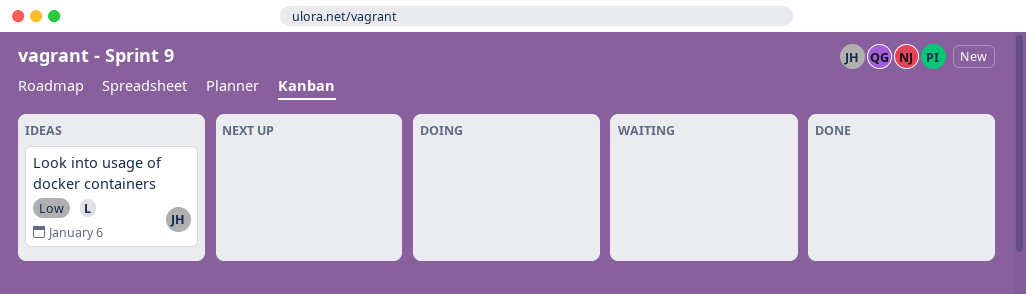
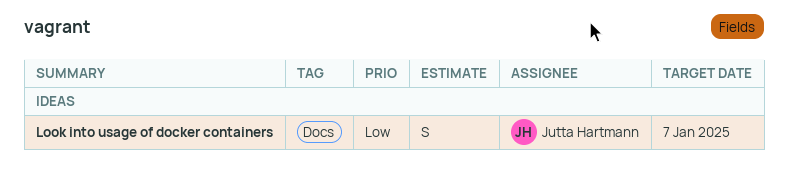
Look into usage of docker containers, estimate: L -> S
Look into usage of docker containers, due: Jan 6 -> Jan 7

